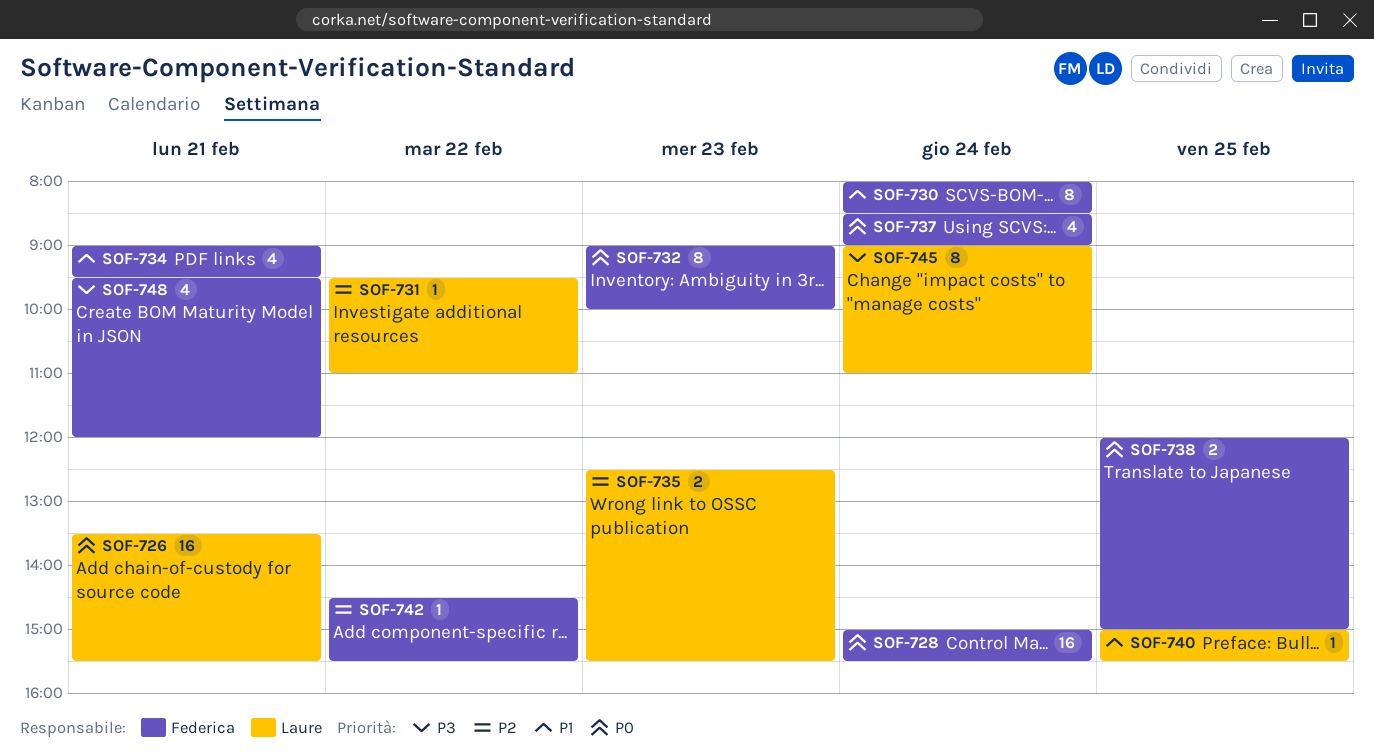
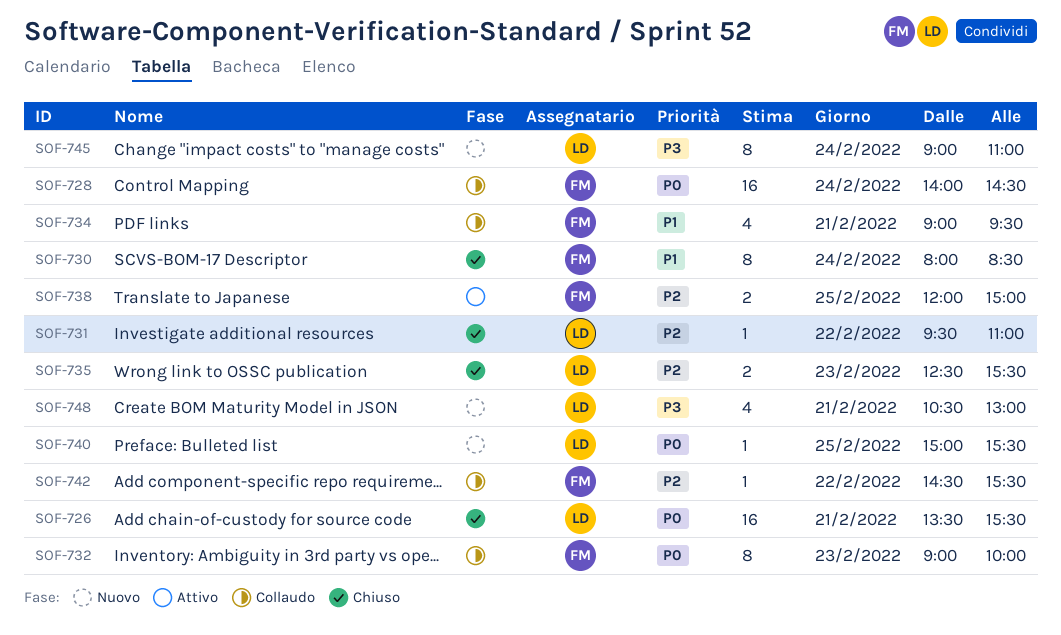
SOF-728, begins: 15:00 -> 14:00
SOF-728, ends: 15:30 -> 14:30
SOF-737: present -> none
SOF-738, priority: P0 -> P2
SOF-740, priority: P1 -> P0
SOF-748, owner: Federica -> Laure
SOF-748, begins: 09:30 -> 10:30
SOF-748, ends: 12:00 -> 13:00

